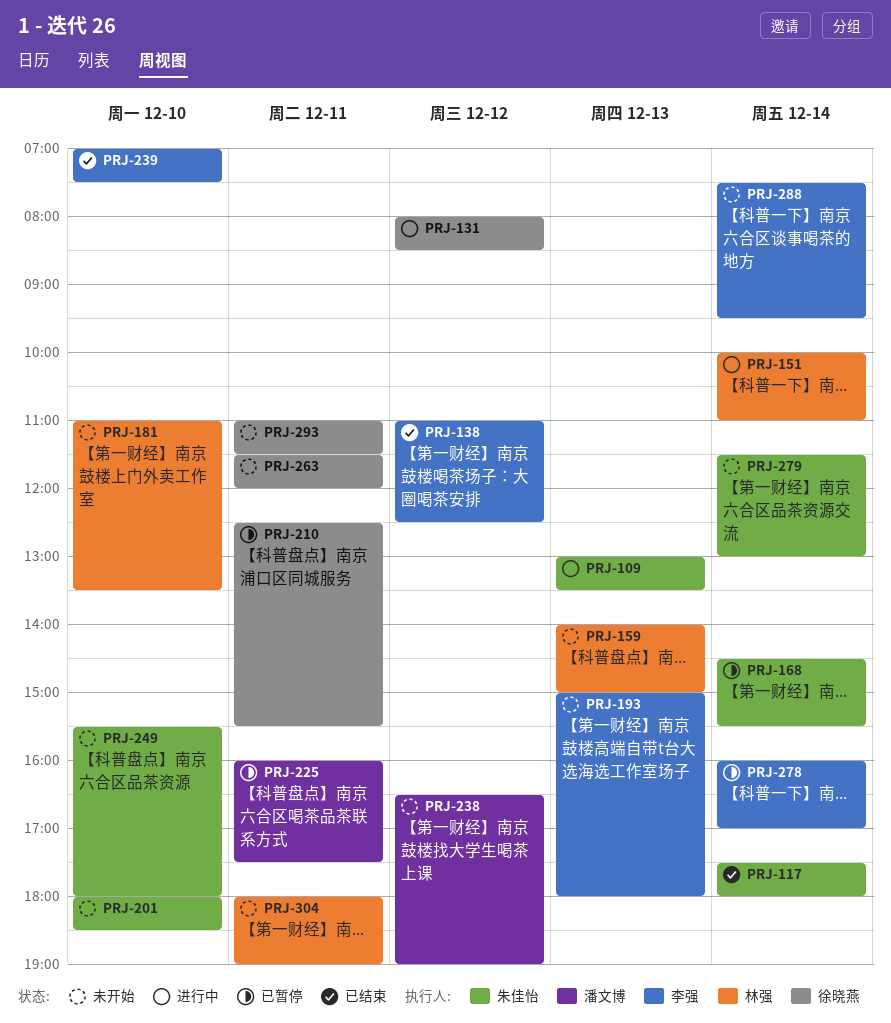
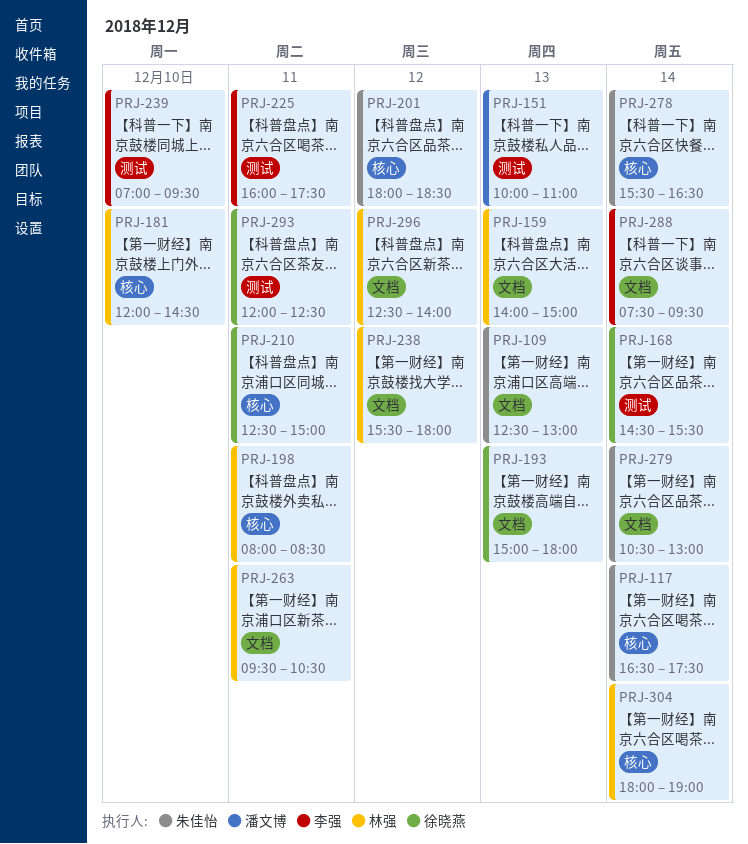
PRJ-109, begins: 13:00 -> 12:30
PRJ-109, ends: 13:30 -> 13:00
PRJ-117, begins: 17:30 -> 16:30
PRJ-117, ends: 18:00 -> 17:30
PRJ-131: present -> none
PRJ-138: present -> none
PRJ-151, owner: 林强 -> 潘文博
PRJ-151, day: Dec 14 -> Dec 13
PRJ-168, owner: 朱佳怡 -> 徐晓燕
PRJ-181, begins: 11:00 -> 12:00
PRJ-181, ends: 13:30 -> 14:30
PRJ-193, owner: 李强 -> 徐晓燕
PRJ-198: none -> present
PRJ-201, day: Dec 10 -> Dec 12
PRJ-210, ends: 15:30 -> 15:00
PRJ-225, owner: 潘文博 -> 李强
PRJ-238, owner: 潘文博 -> 林强
PRJ-238, begins: 16:30 -> 15:30
PRJ-238, ends: 19:00 -> 18:00
PRJ-239, ends: 07:30 -> 09:30
PRJ-249: present -> none
PRJ-263, owner: 徐晓燕 -> 林强
PRJ-263, begins: 11:30 -> 09:30
PRJ-263, ends: 12:00 -> 10:30
PRJ-278, owner: 李强 -> 朱佳怡
PRJ-278, begins: 16:00 -> 15:30
PRJ-278, ends: 17:00 -> 16:30
PRJ-279, begins: 11:30 -> 10:30
PRJ-293, begins: 11:00 -> 12:00
PRJ-293, ends: 11:30 -> 12:30
PRJ-296: none -> present
PRJ-304, day: Dec 11 -> Dec 14

